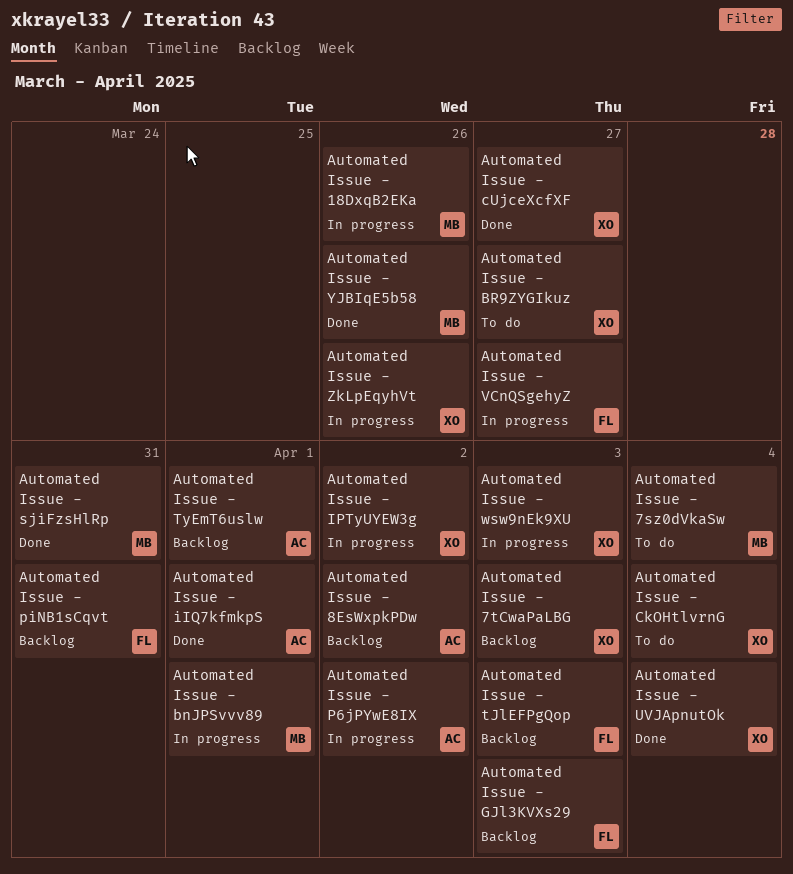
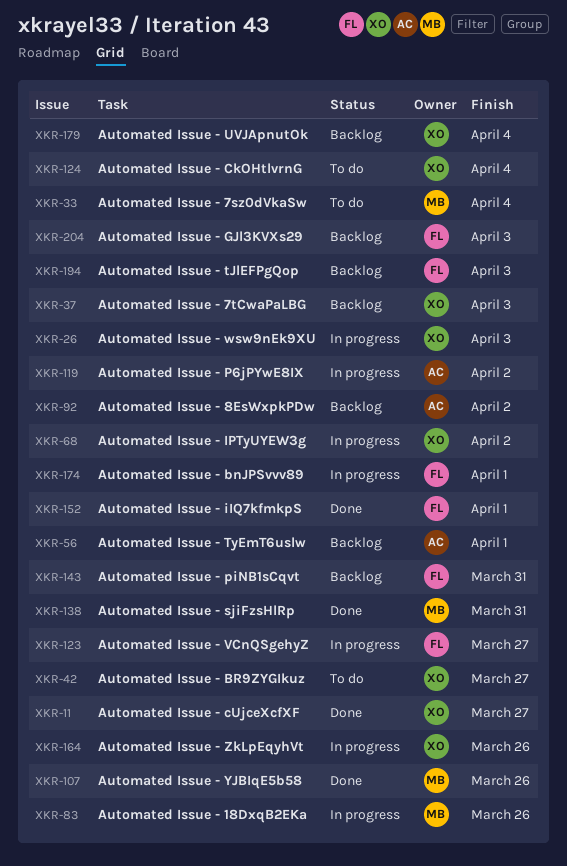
Automated Issue - bnJPSvvv89, owner: MB -> FL
Automated Issue - iIQ7kfmkpS, owner: AC -> FL
Automated Issue - UVJApnutOk, status: Done -> Backlog

